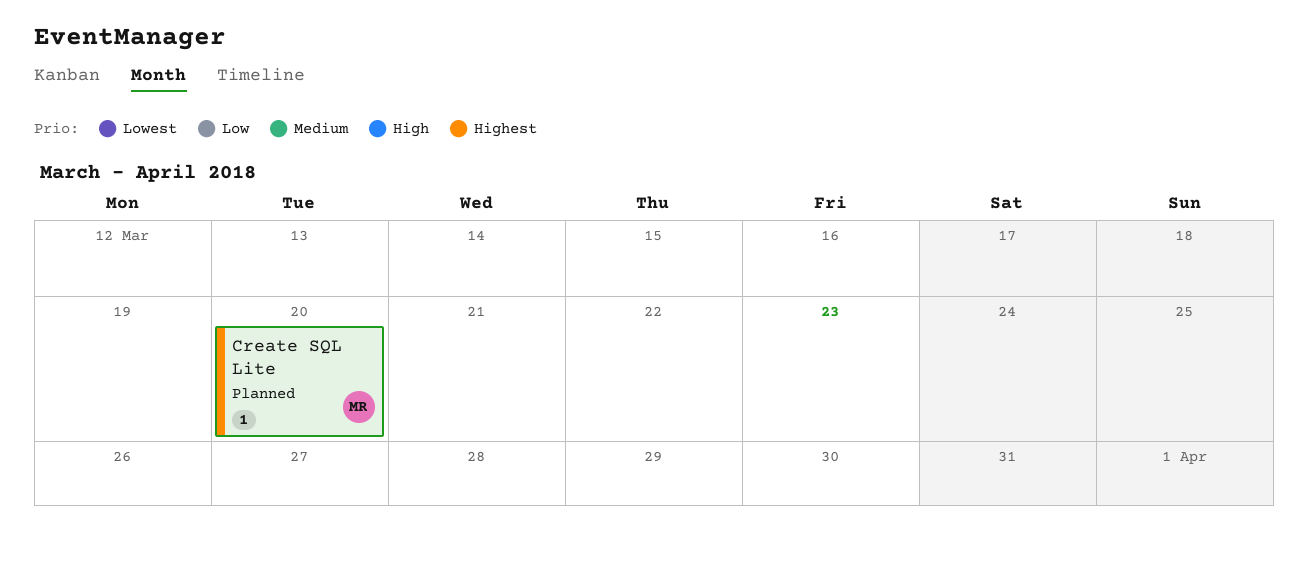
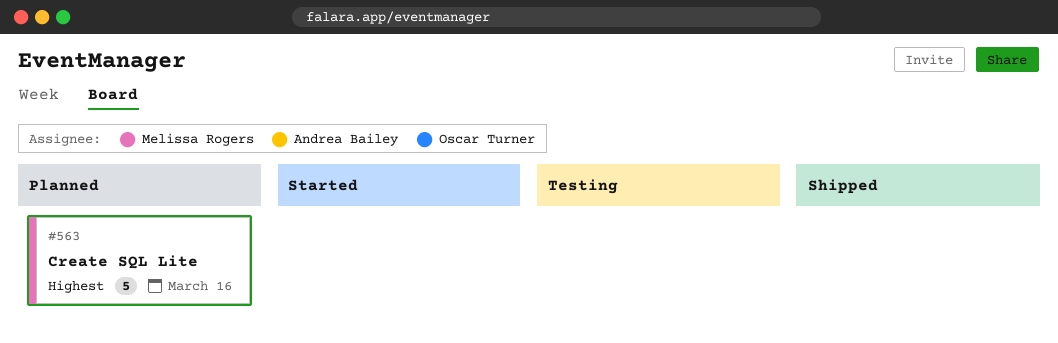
Create SQL Lite, estimate: 1 -> 5
Create SQL Lite, due: Mar 20 -> Mar 16

